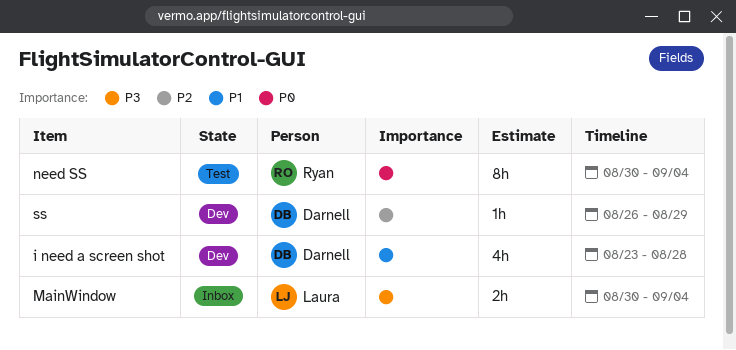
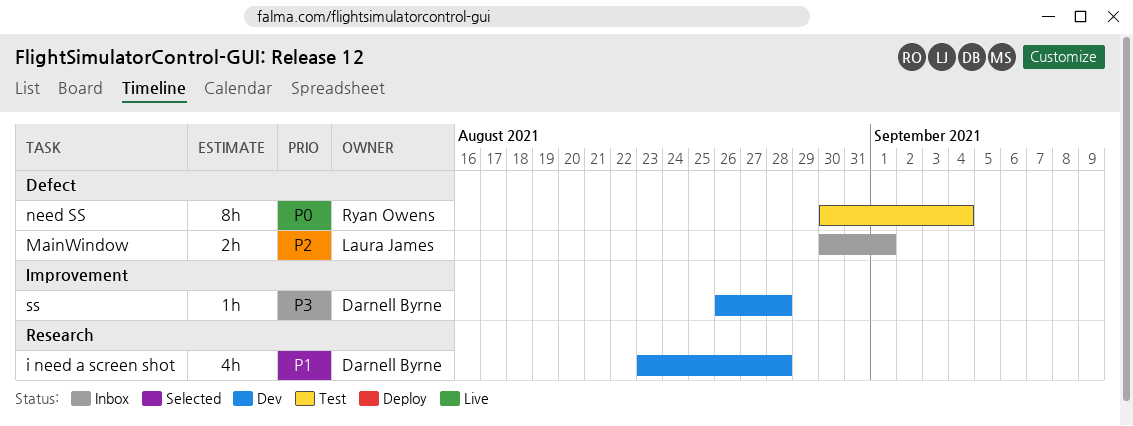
MainWindow, priority: P3 -> P2
MainWindow, due: Sep 4 -> Sep 1
ss, priority: P2 -> P3
ss, due: Aug 29 -> Aug 28

